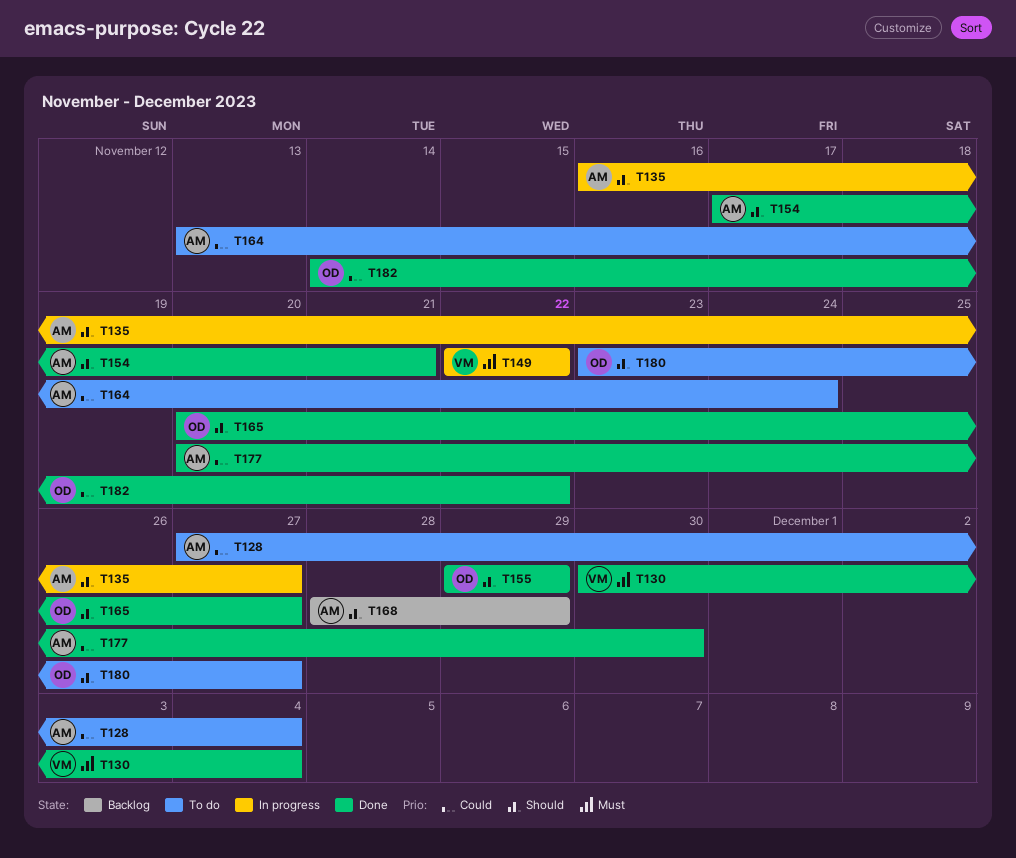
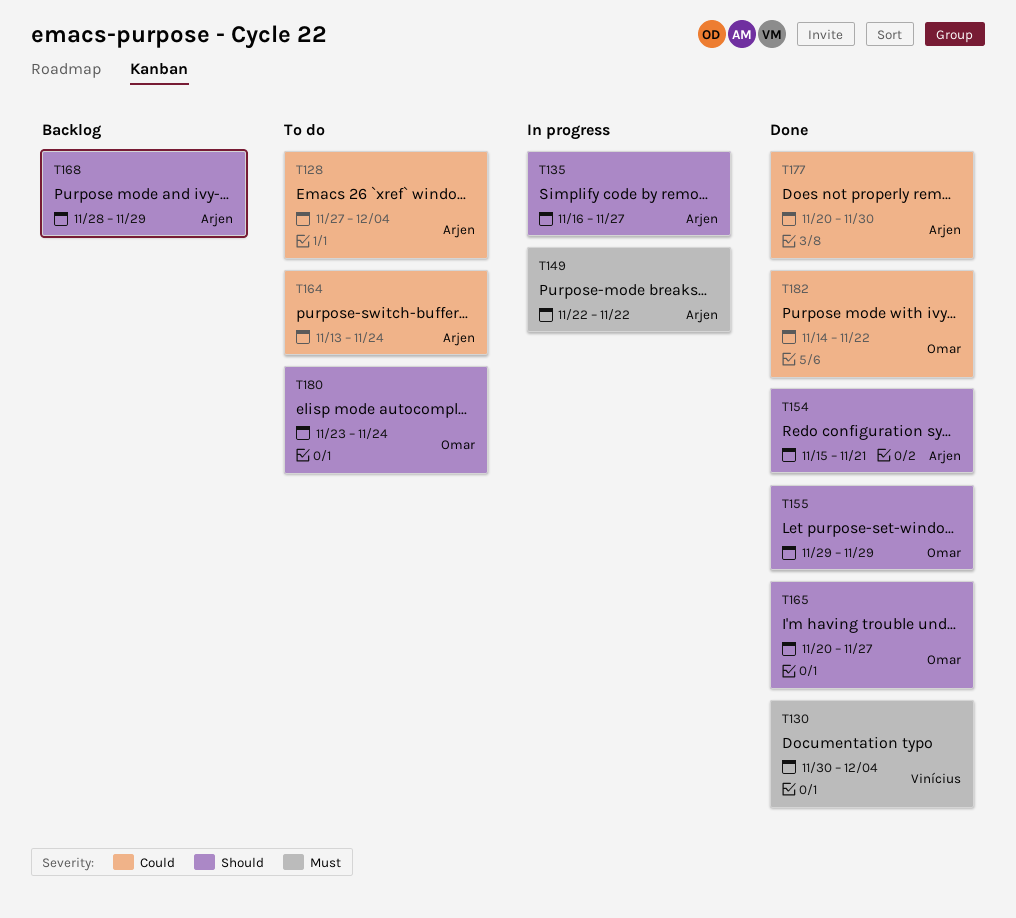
T149, owner: Vinícius -> Arjen
T154, start: Nov 17 -> Nov 15
T180, due: Nov 27 -> Nov 24

